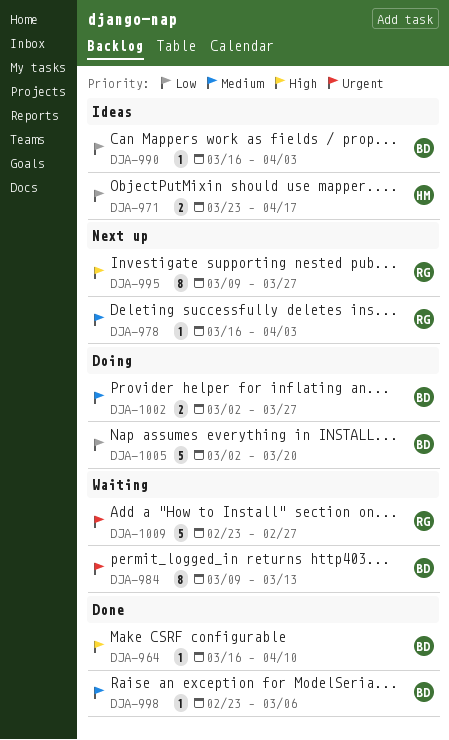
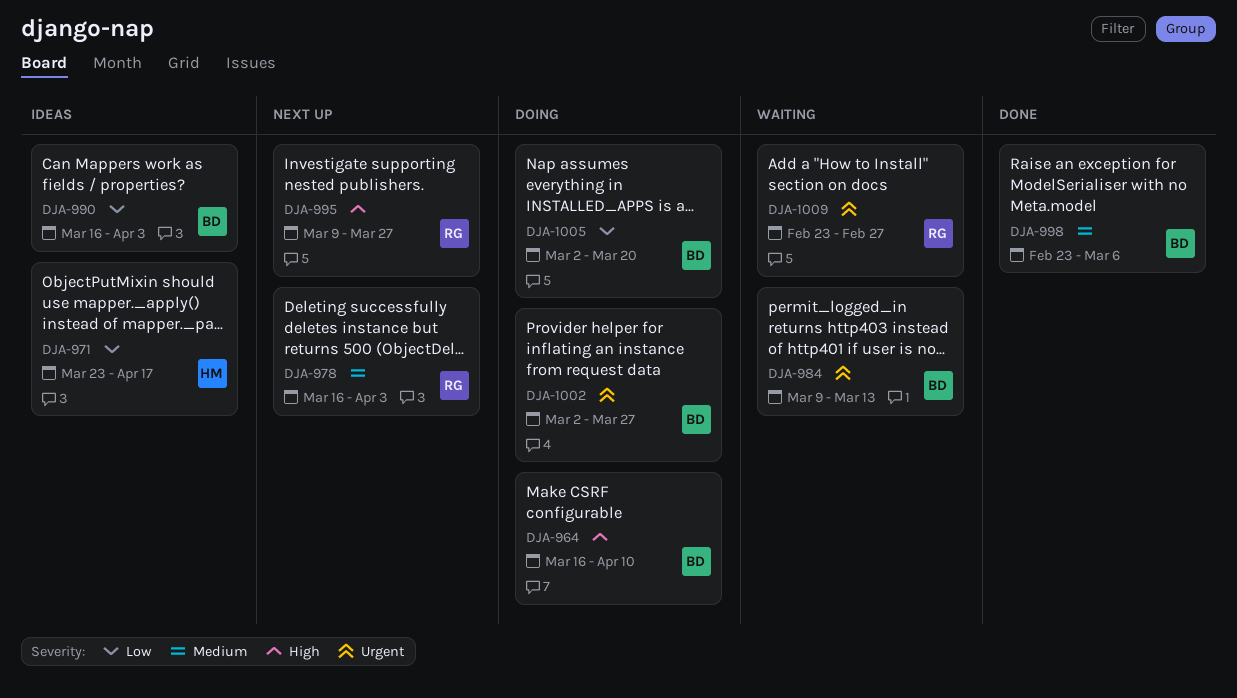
DJA-964, status: Done -> Doing
DJA-1002, priority: Medium -> Urgent

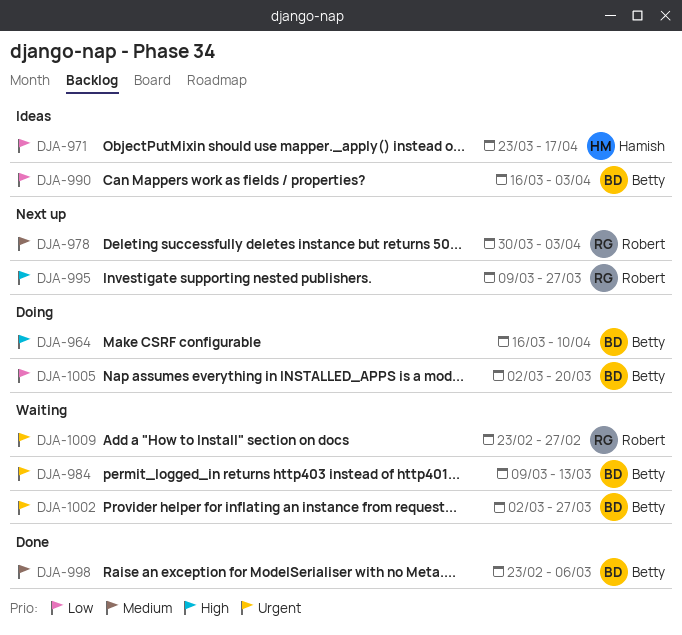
DJA-978, start: Mar 16 -> Mar 30
DJA-1002, status: Doing -> Waiting

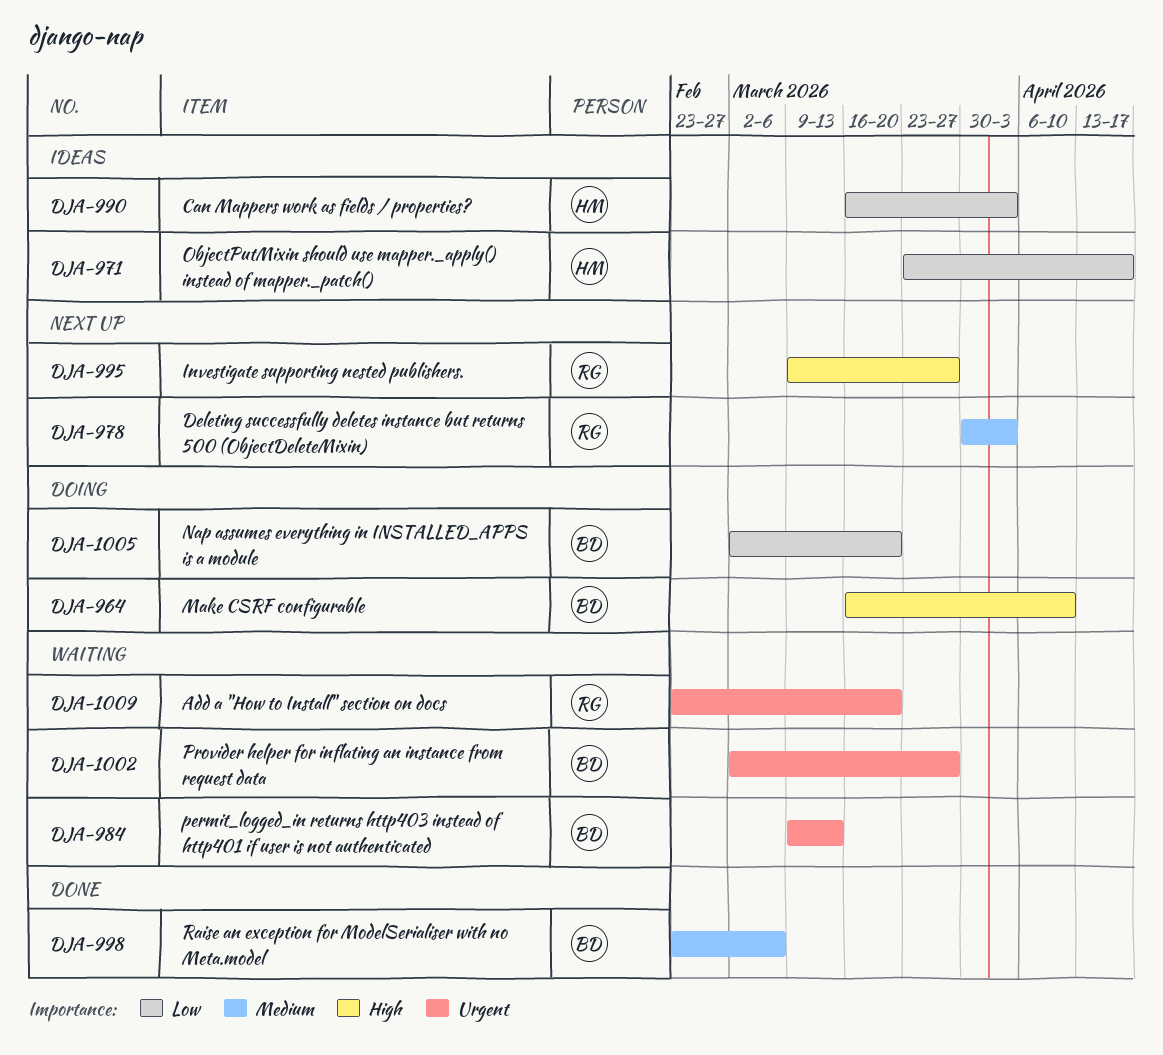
DJA-990, owner: Betty -> Hamish
DJA-1009, due: Feb 27 -> Mar 20

